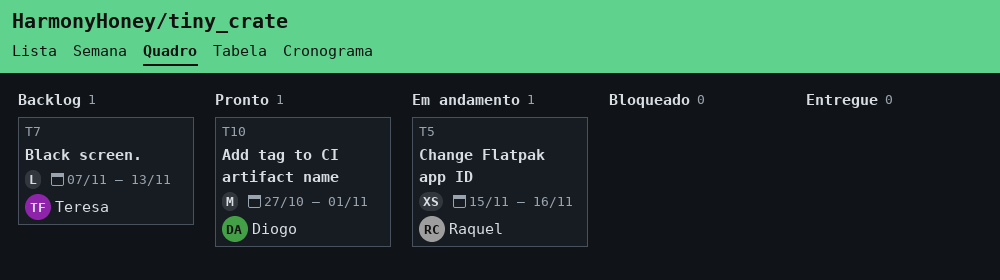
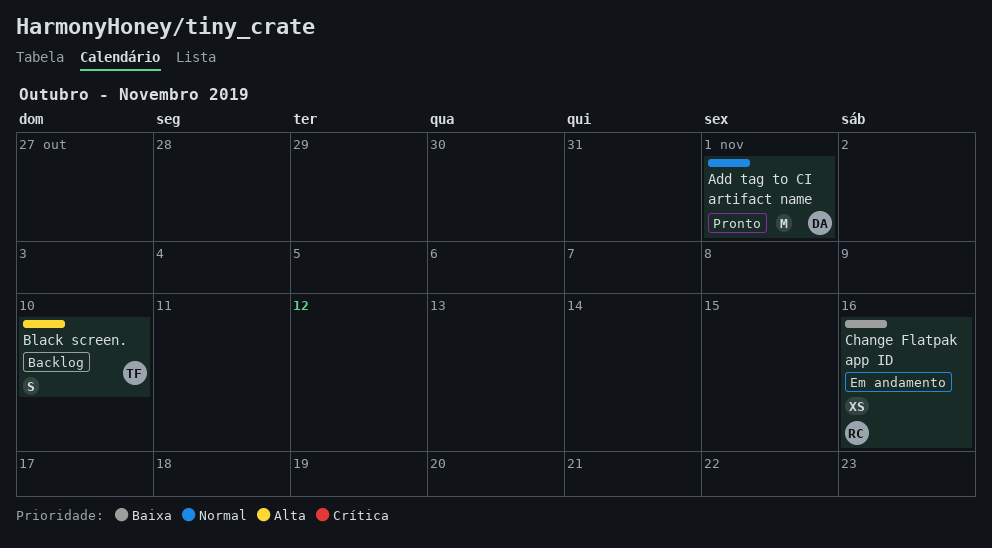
Black screen., estimate: L -> S
Black screen., due: Nov 13 -> Nov 10

